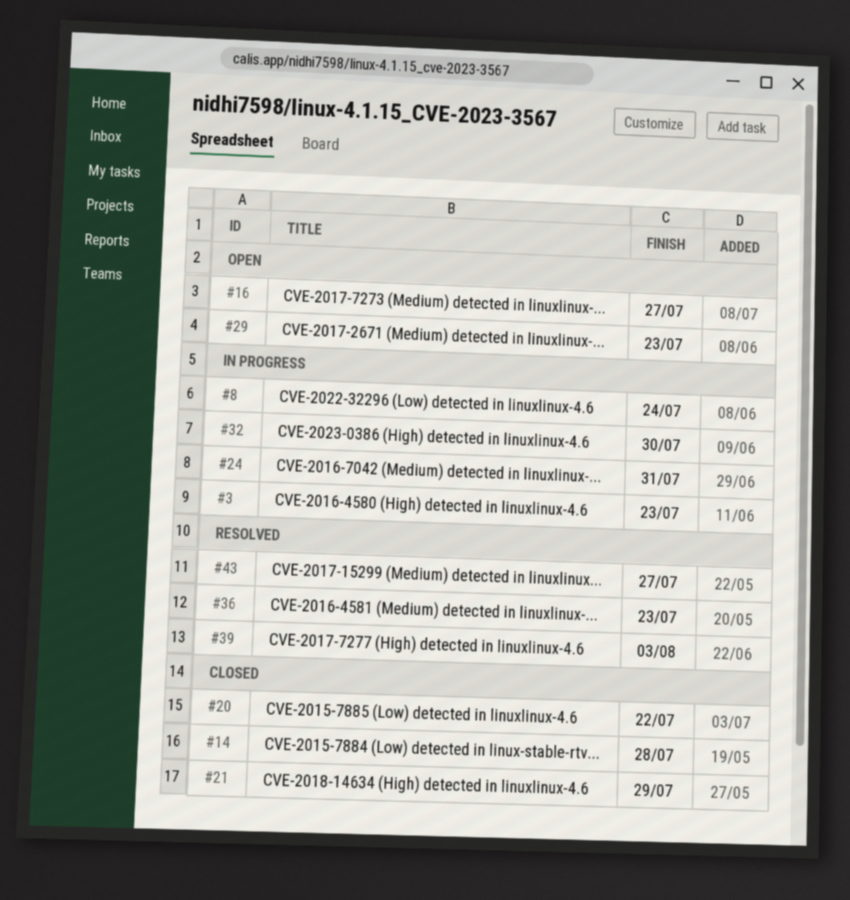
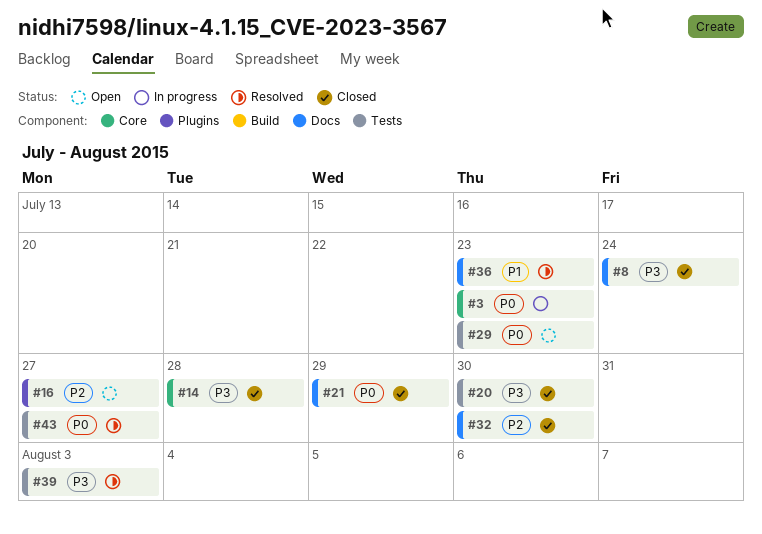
#8, status: In progress -> Closed
#20, due: Jul 22 -> Jul 30
#24: present -> none
#32, status: In progress -> Closed

